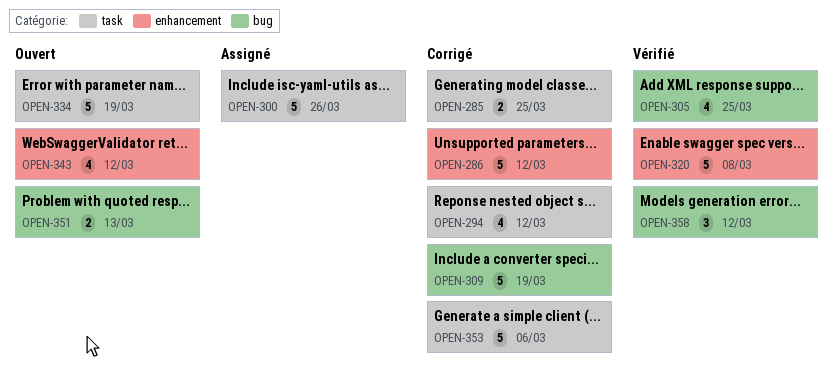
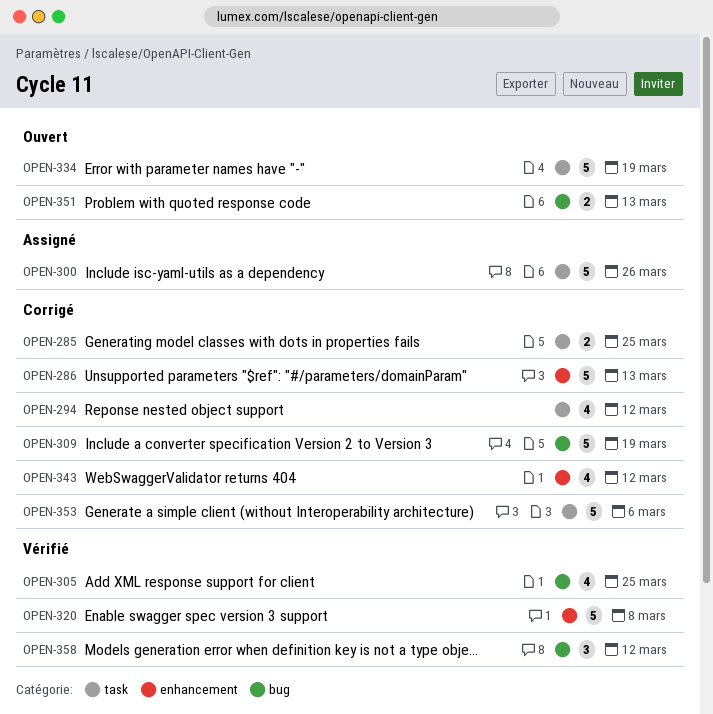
OPEN-286, due: Mar 12 -> Mar 13
OPEN-343, status: Ouvert -> Corrigé

